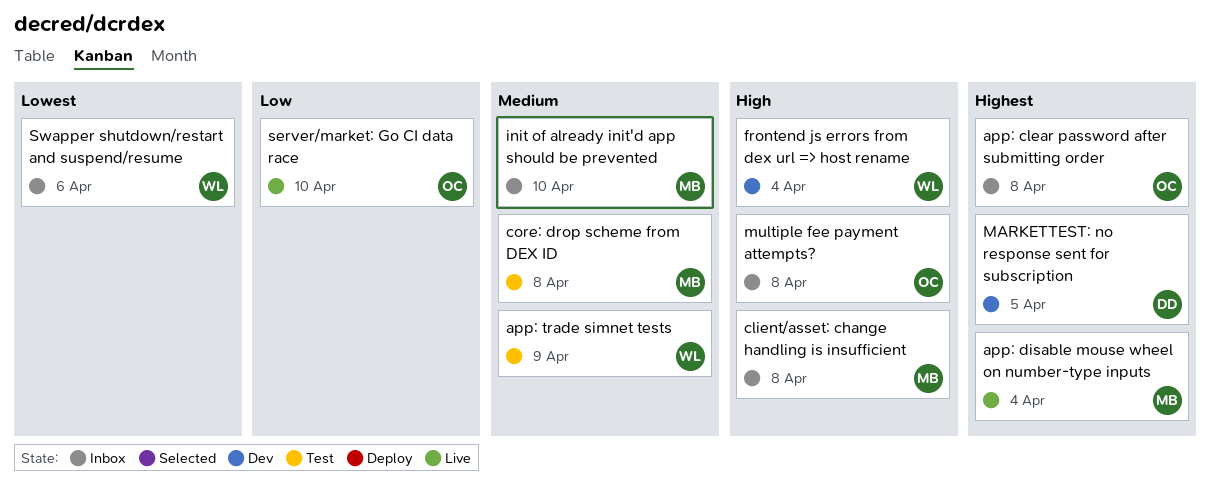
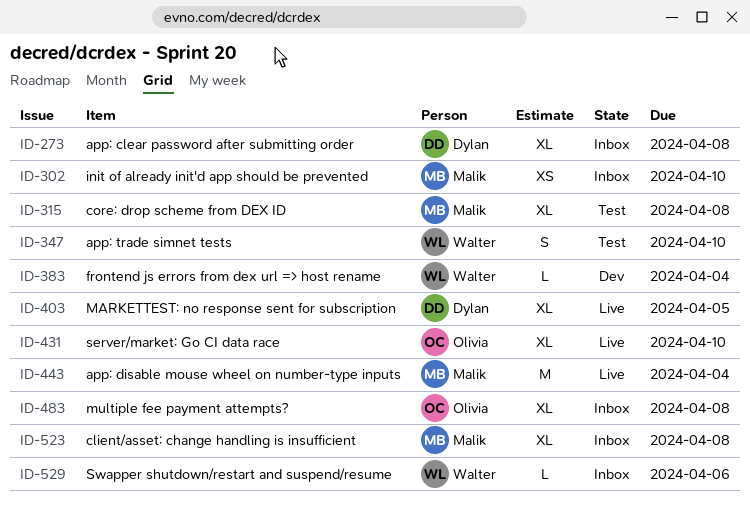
app: clear password after submitting order, owner: Olivia -> Dylan
app: trade simnet tests, due: Apr 9 -> Apr 10
MARKETTEST: no response sent for subscription, status: Dev -> Live

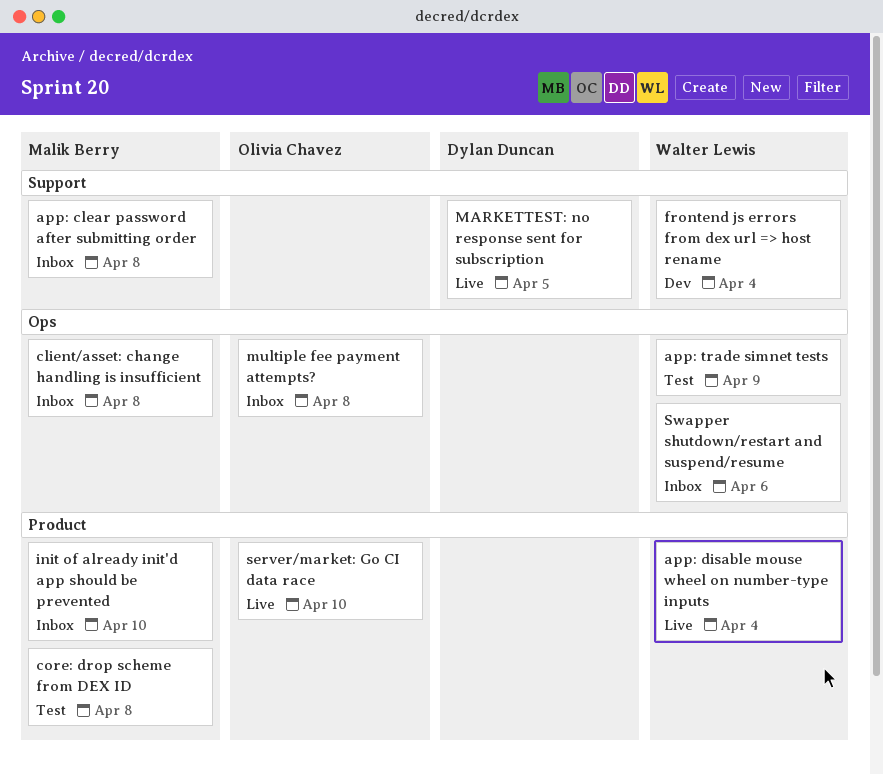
app: clear password after submitting order, owner: Dylan Duncan -> Malik Berry
app: disable mouse wheel on number-type inputs, owner: Malik Berry -> Walter Lewis
app: trade simnet tests, due: Apr 10 -> Apr 9

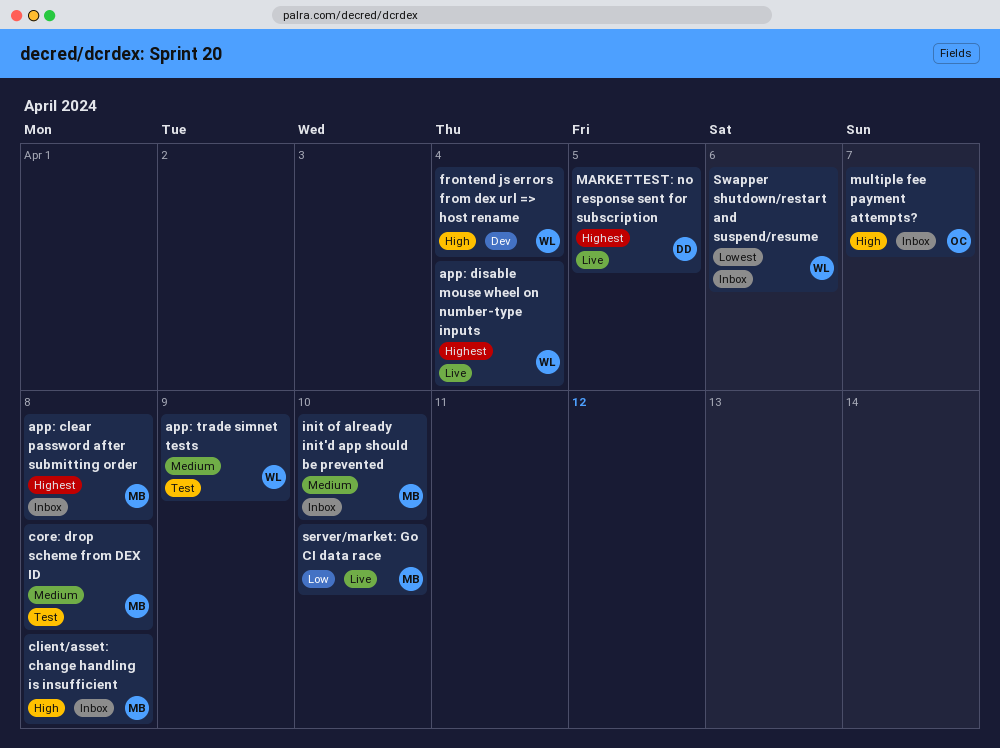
multiple fee payment attempts?, due: Apr 8 -> Apr 7
server/market: Go CI data race, owner: Olivia Chavez -> Malik Berry

